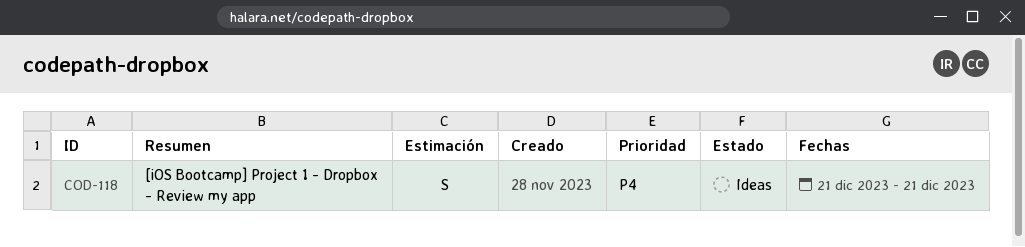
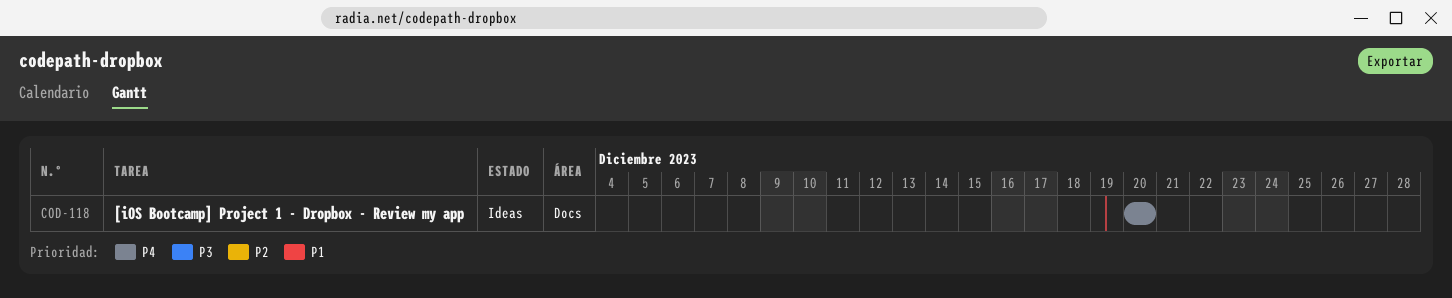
COD-118, start: Dec 21 -> Dec 20
COD-118, due: Dec 21 -> Dec 20

